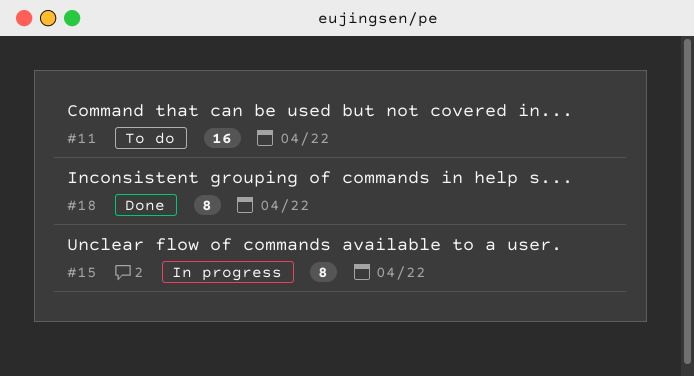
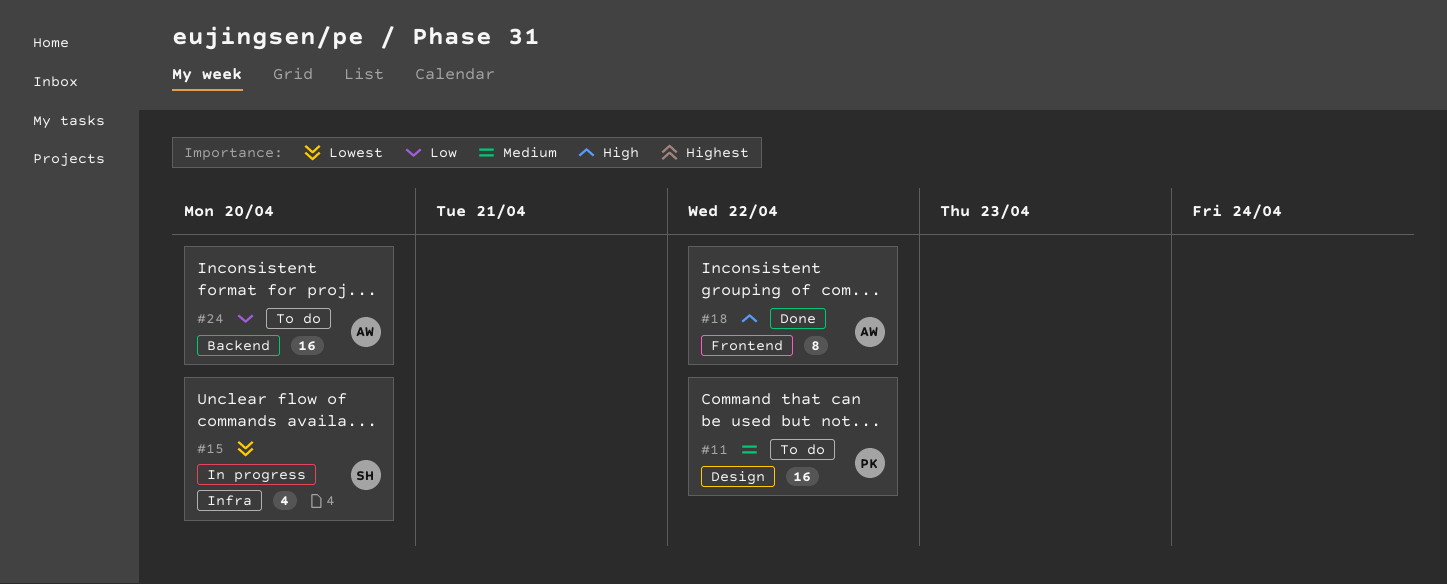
#15, estimate: 8 -> 4
#15, due: Apr 22 -> Apr 20
#24: none -> present

